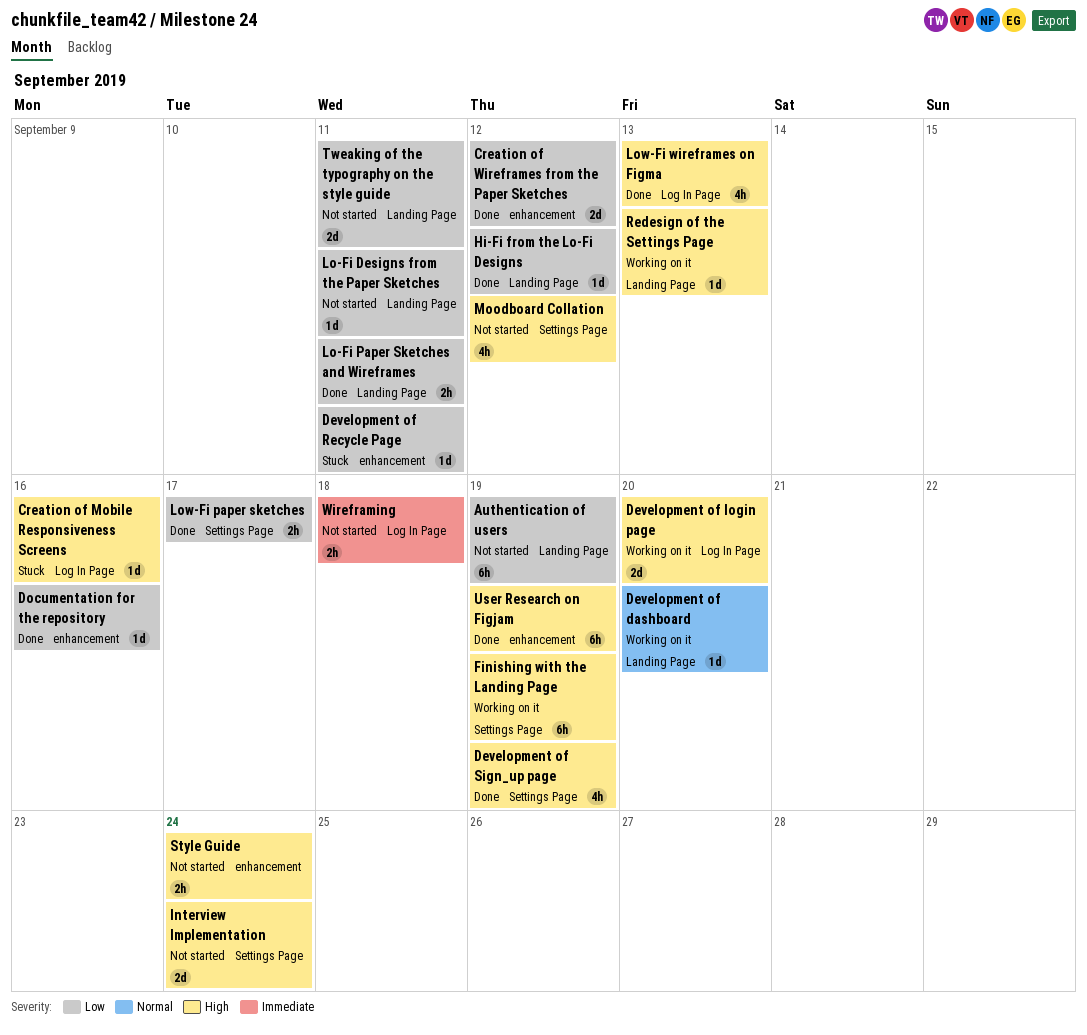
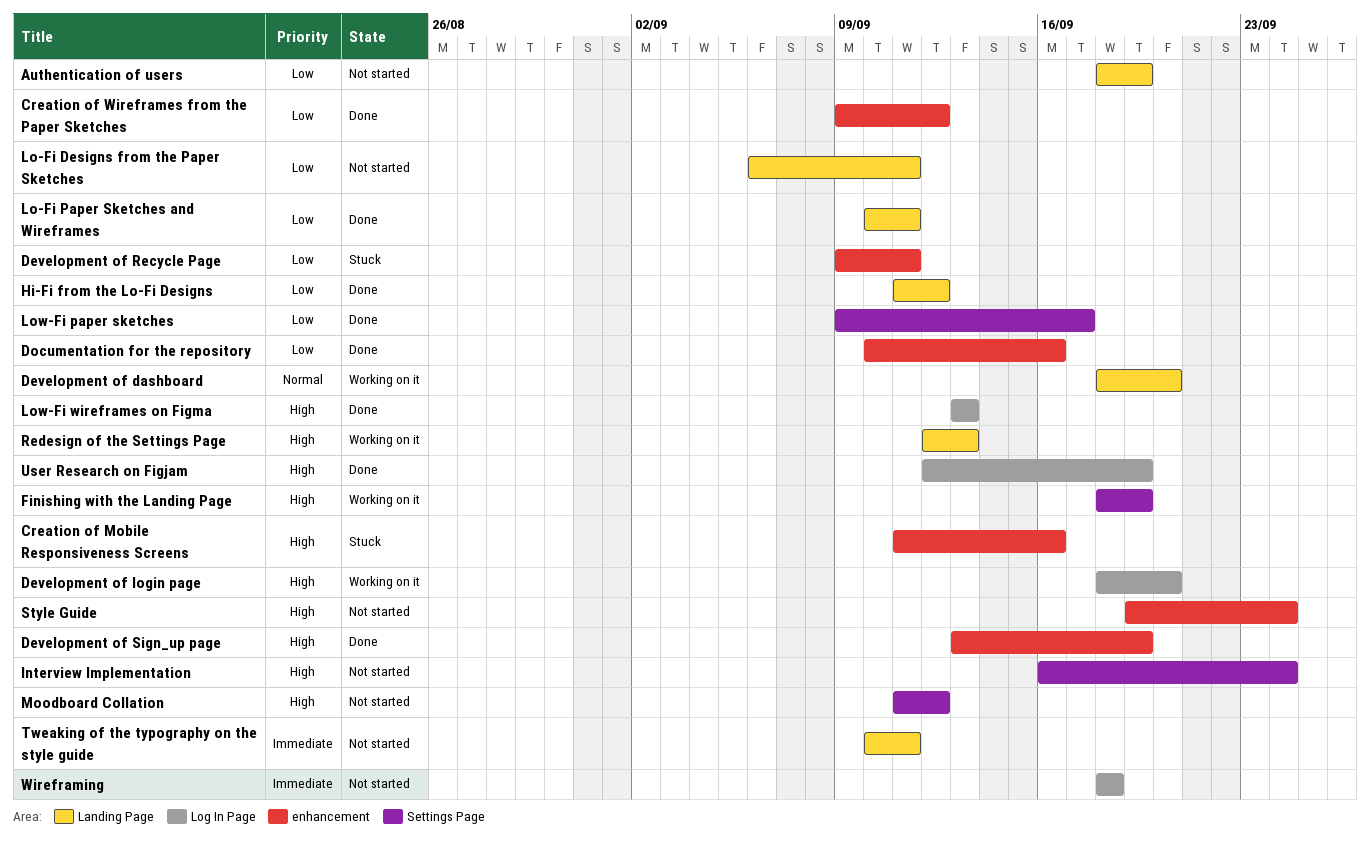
Creation of Mobile Responsiveness Screens, label: Log In Page -> enhancement
Development of Sign_up page, label: Settings Page -> enhancement
Tweaking of the typography on the style guide, priority: Low -> Immediate
User Research on Figjam, label: enhancement -> Log In Page

